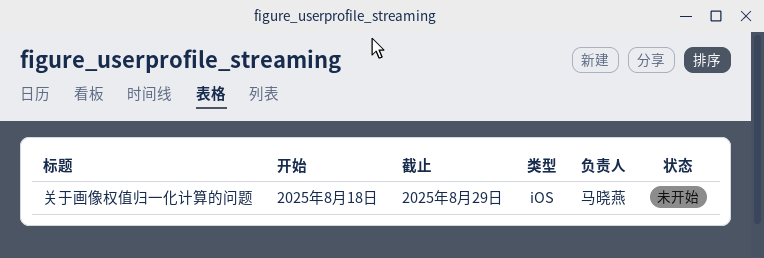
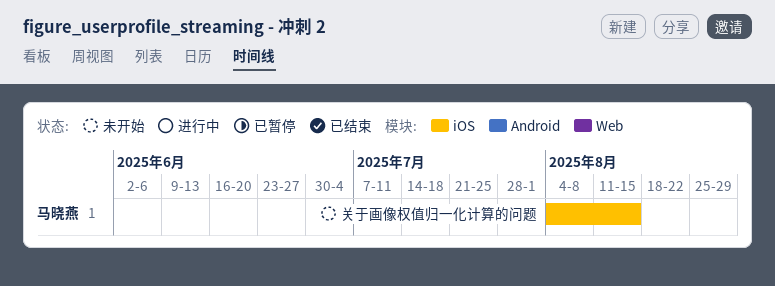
关于画像权值归一化计算的问题, start: Aug 18 -> Aug 4
关于画像权值归一化计算的问题, due: Aug 29 -> Aug 15

